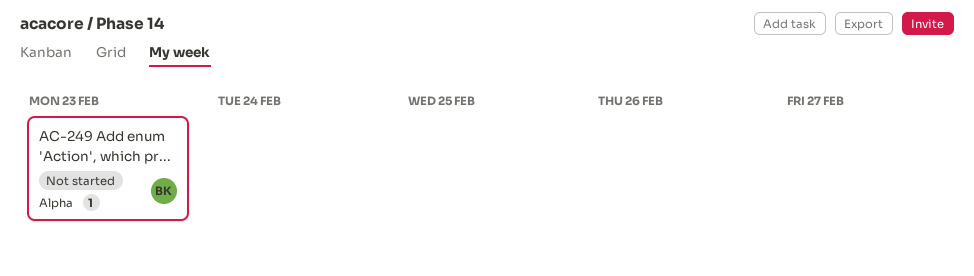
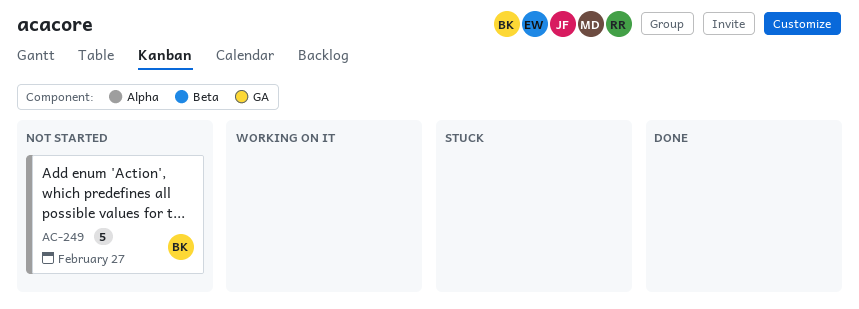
AC-249, estimate: 1 -> 5
AC-249, due: Feb 23 -> Feb 27

